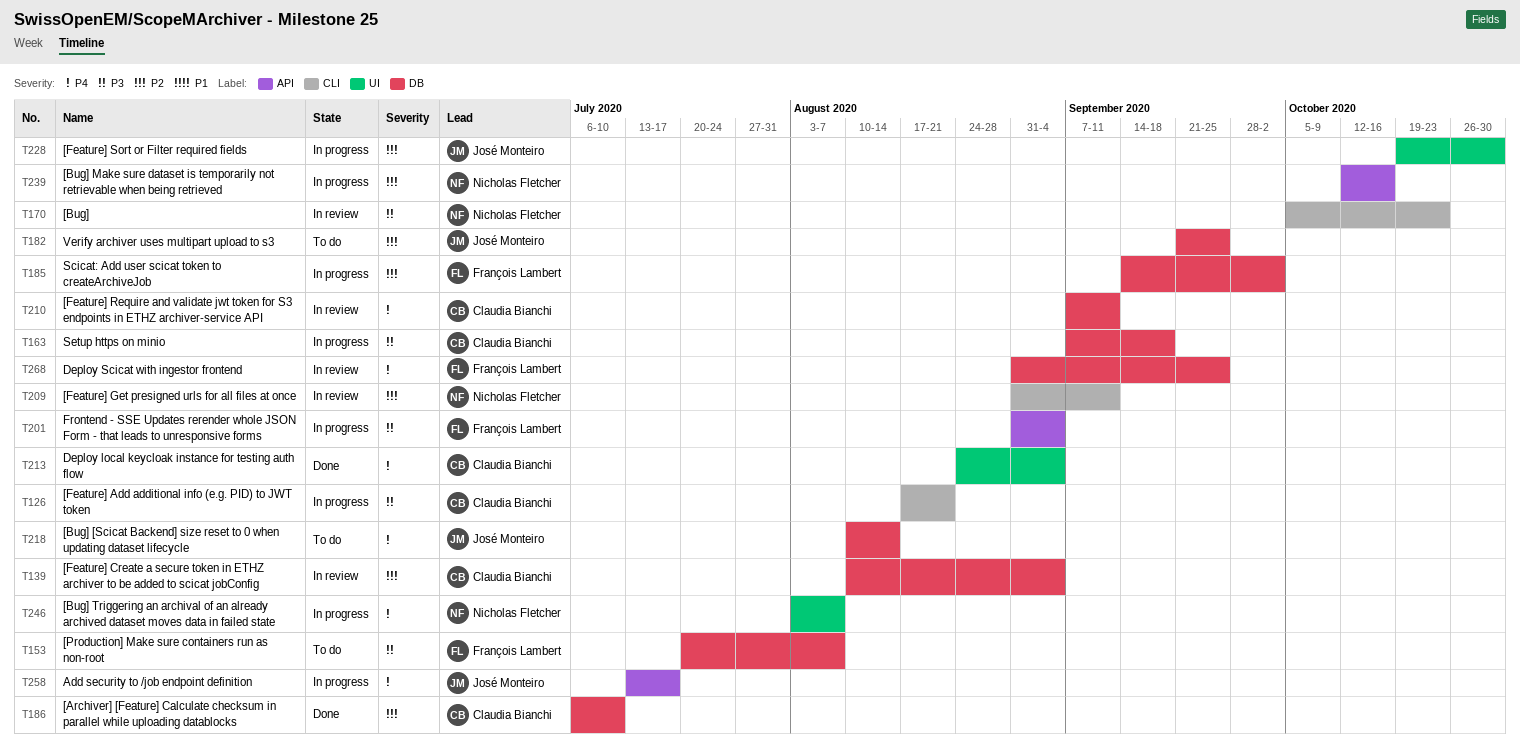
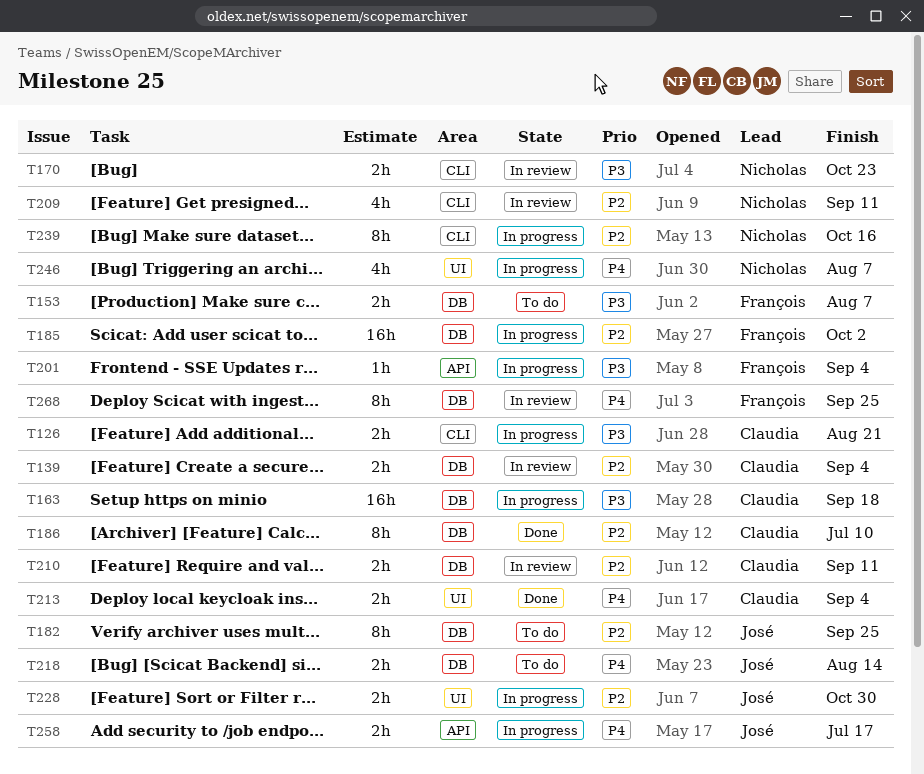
T210, priority: P4 -> P2
T239, label: API -> CLI

